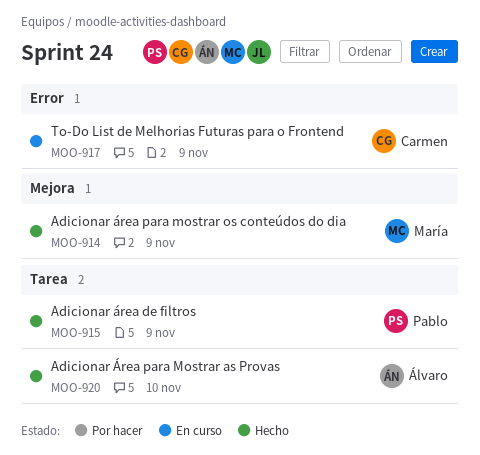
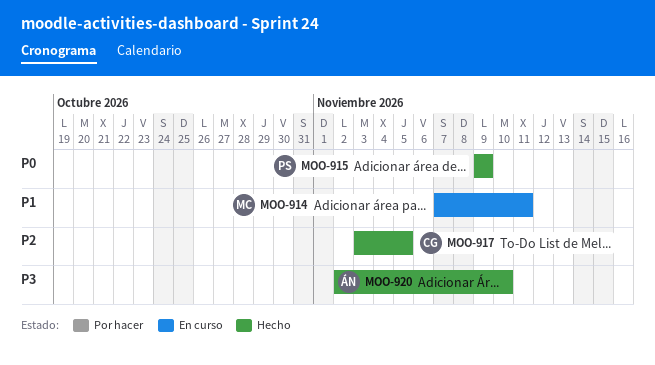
MOO-914, status: Hecho -> En curso
MOO-914, due: Nov 9 -> Nov 11
MOO-917, status: En curso -> Hecho
MOO-917, due: Nov 9 -> Nov 5

